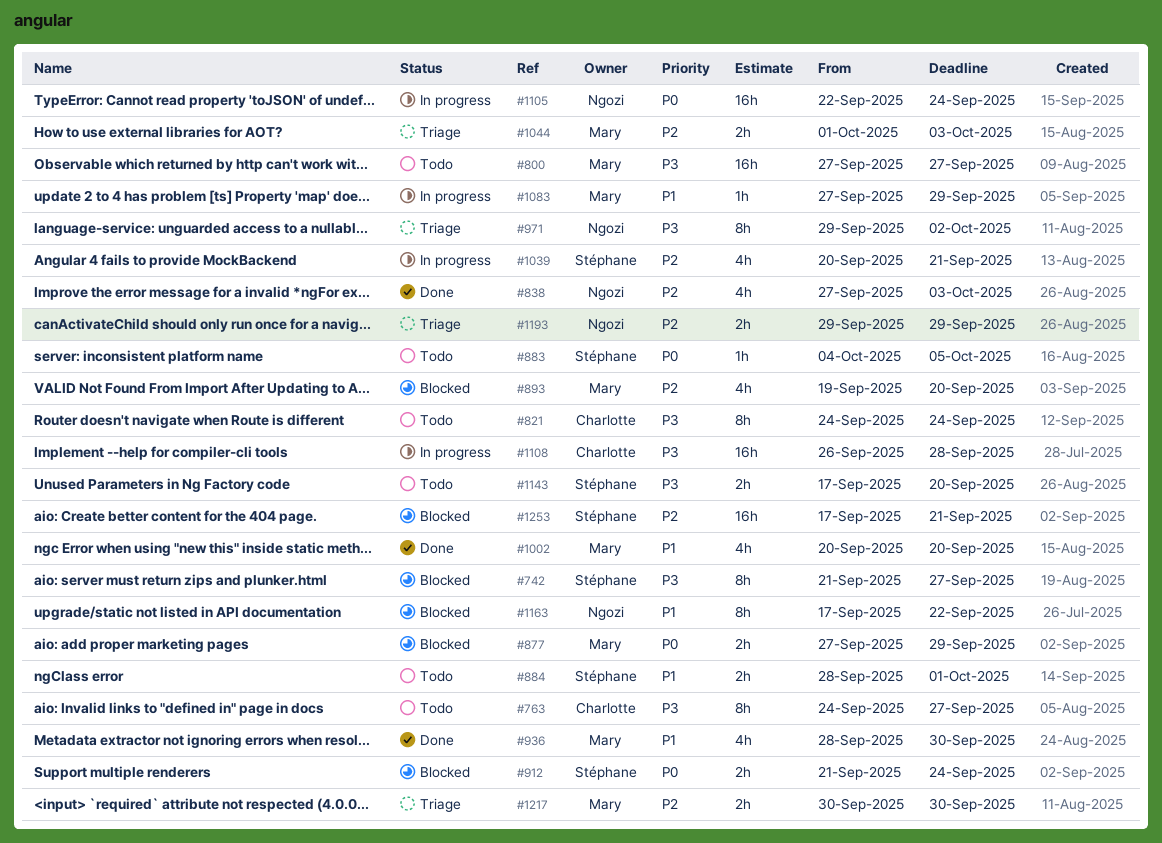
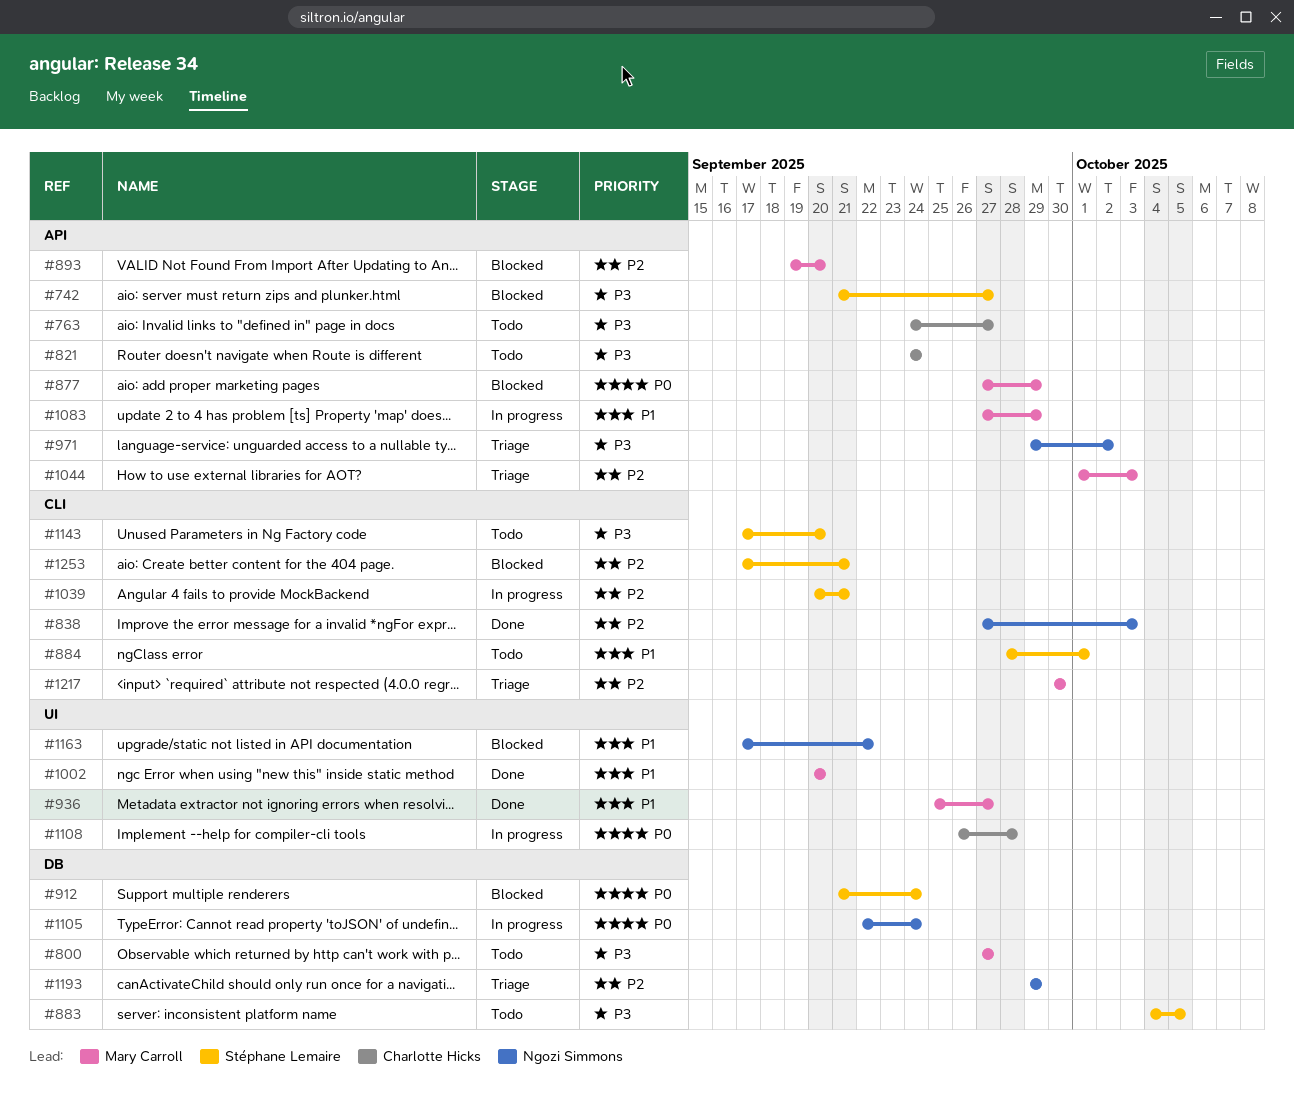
#883, priority: P0 -> P3
#936, start: Sep 28 -> Sep 25
#936, due: Sep 30 -> Sep 27
#1108, priority: P3 -> P0

